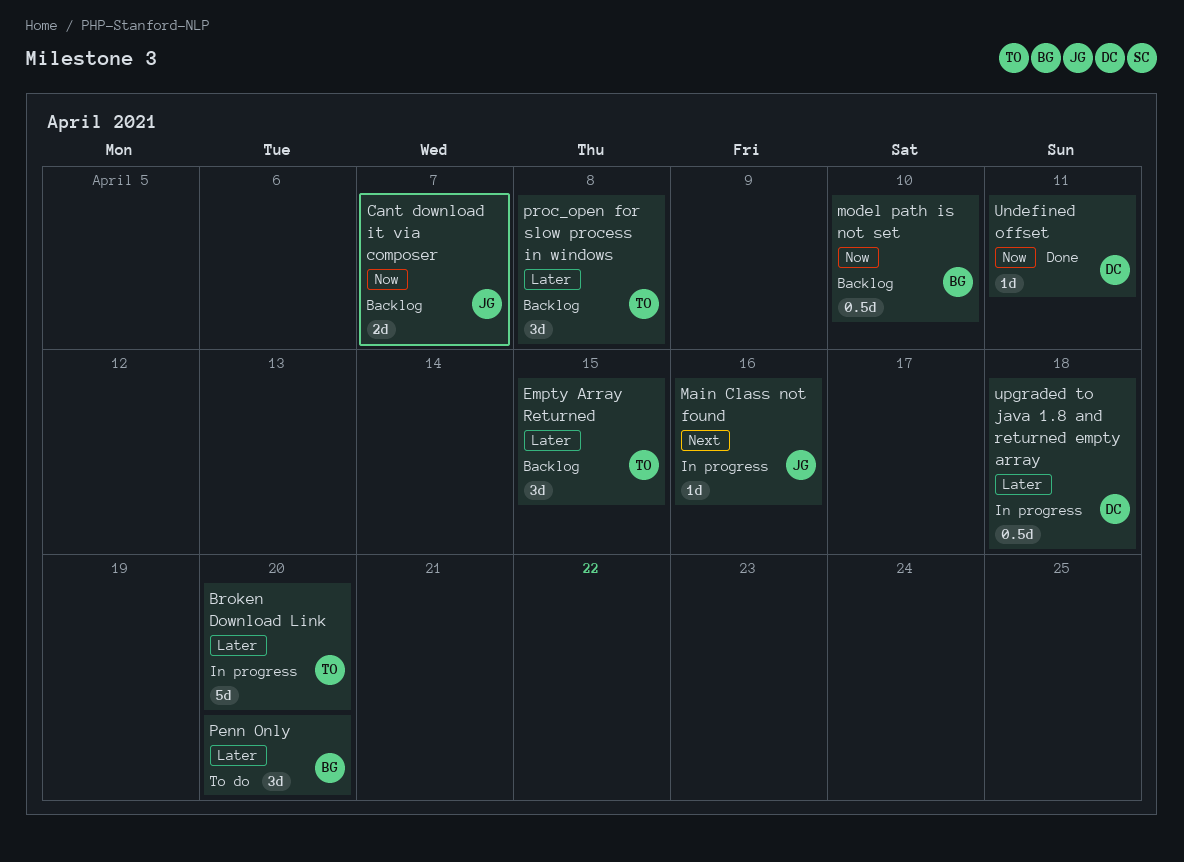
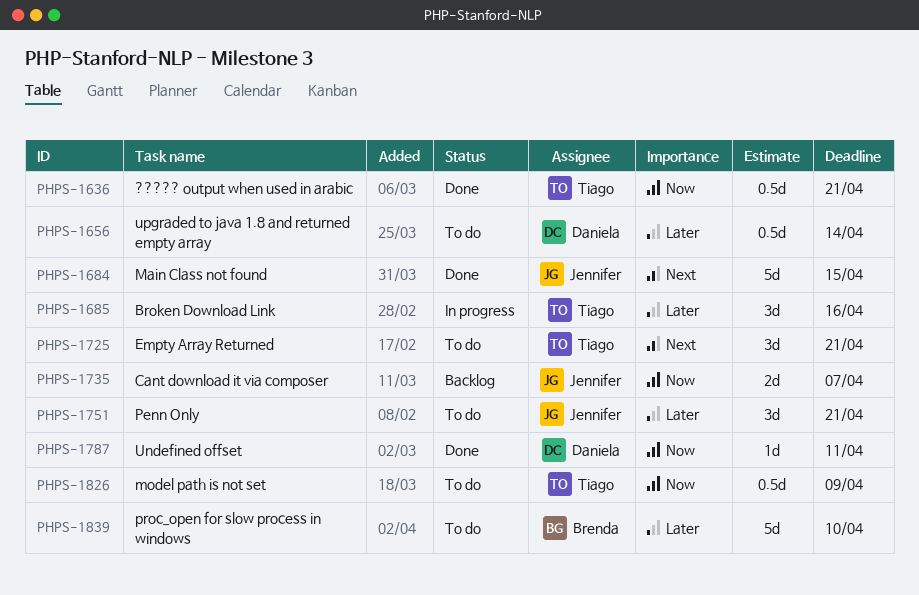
????? output when used in arabic: none -> present
Broken Download Link, estimate: 5d -> 3d
Broken Download Link, due: Apr 20 -> Apr 16
Empty Array Returned, status: Backlog -> To do
Empty Array Returned, priority: Later -> Next
Empty Array Returned, due: Apr 15 -> Apr 21
Main Class not found, status: In progress -> Done
Main Class not found, estimate: 1d -> 5d
Main Class not found, due: Apr 16 -> Apr 15
model path is not set, status: Backlog -> To do
model path is not set, owner: Brenda -> Tiago
model path is not set, due: Apr 10 -> Apr 9
Penn Only, owner: Brenda -> Jennifer
Penn Only, due: Apr 20 -> Apr 21
proc_open for slow process in windows, status: Backlog -> To do
proc_open for slow process in windows, owner: Tiago -> Brenda
proc_open for slow process in windows, estimate: 3d -> 5d
proc_open for slow process in windows, due: Apr 8 -> Apr 10
upgraded to java 1.8 and returned empty array, status: In progress -> To do
upgraded to java 1.8 and returned empty array, due: Apr 18 -> Apr 14

